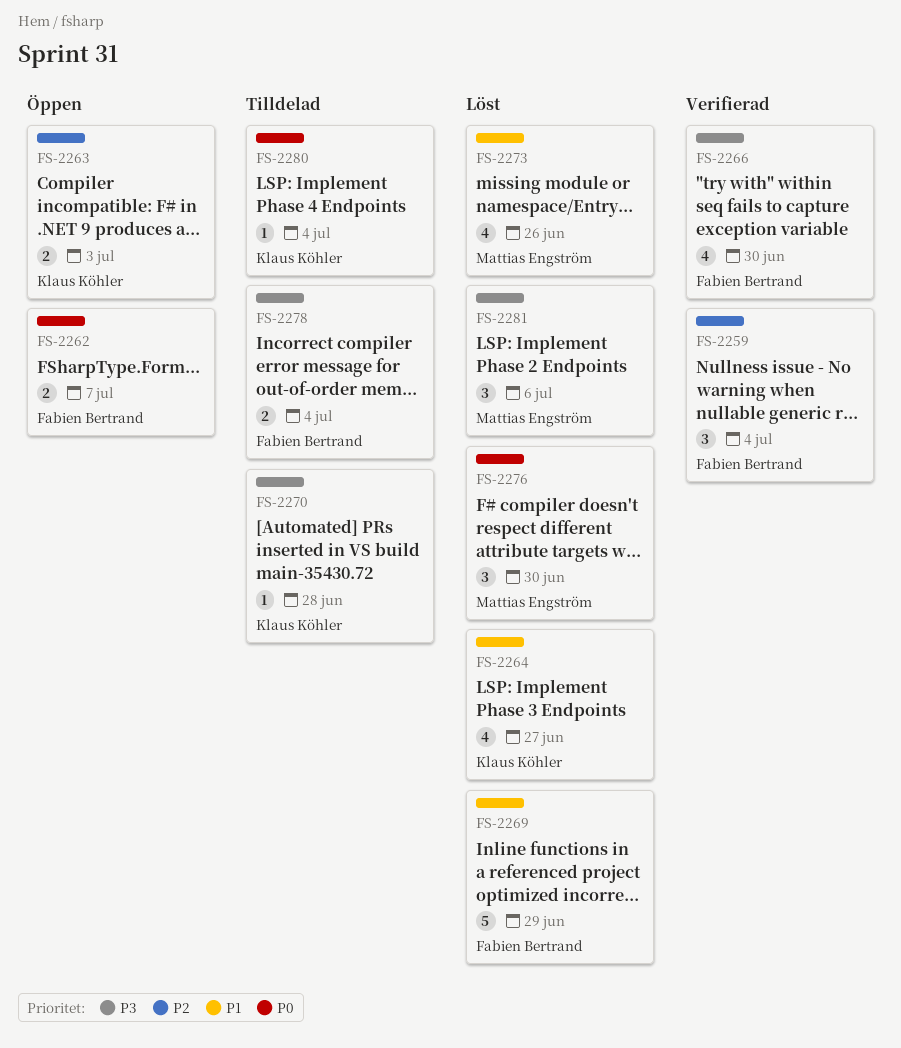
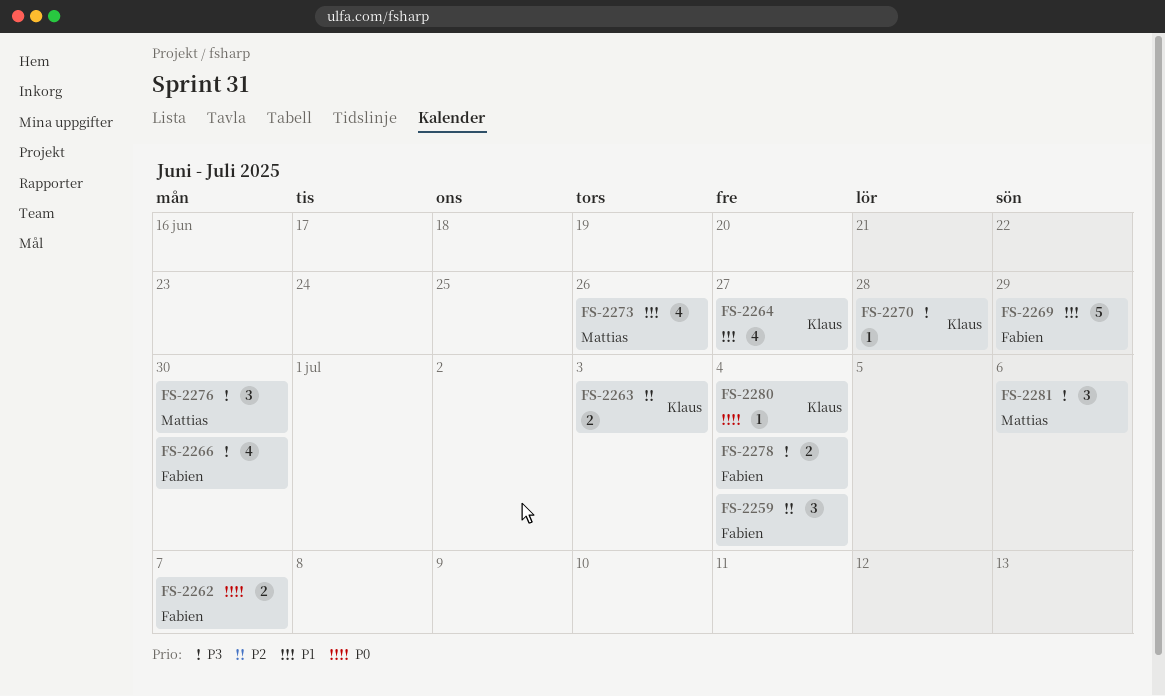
FS-2276, priority: P0 -> P3

